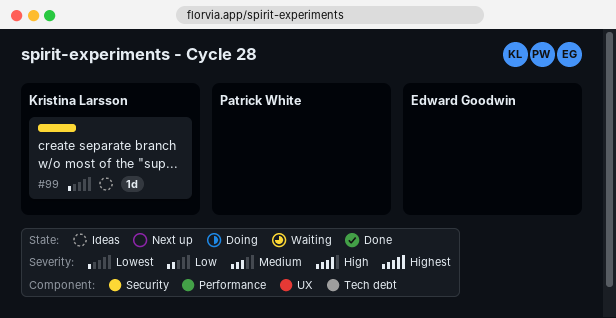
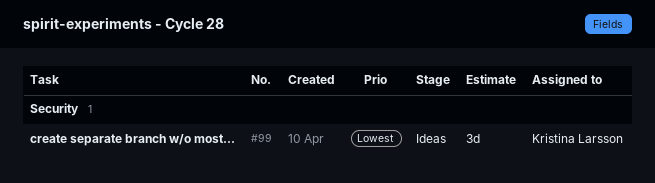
#99, estimate: 1d -> 3d

